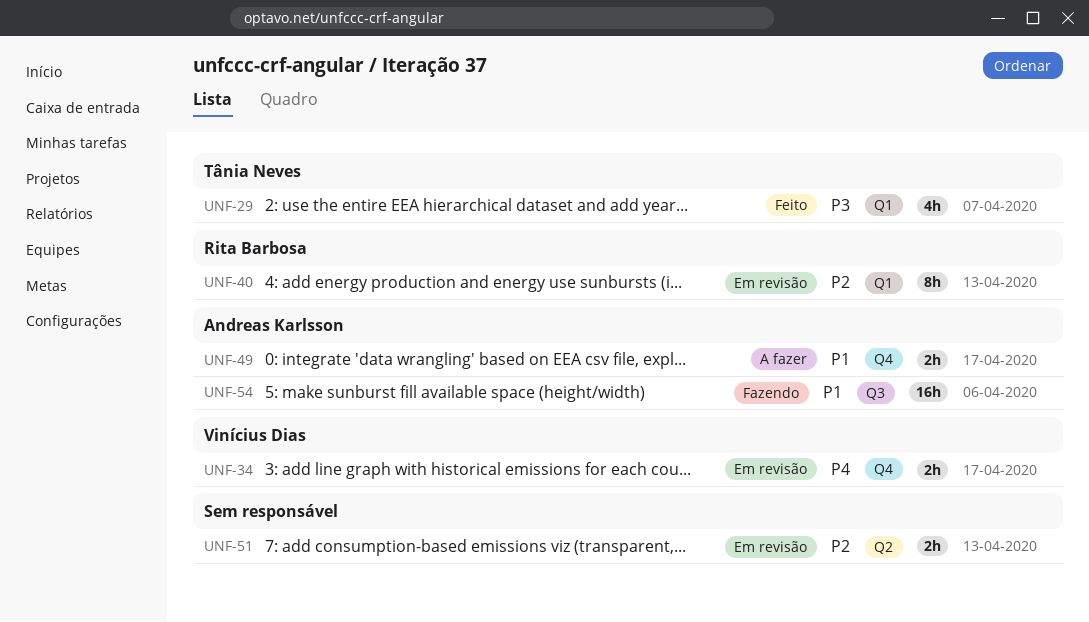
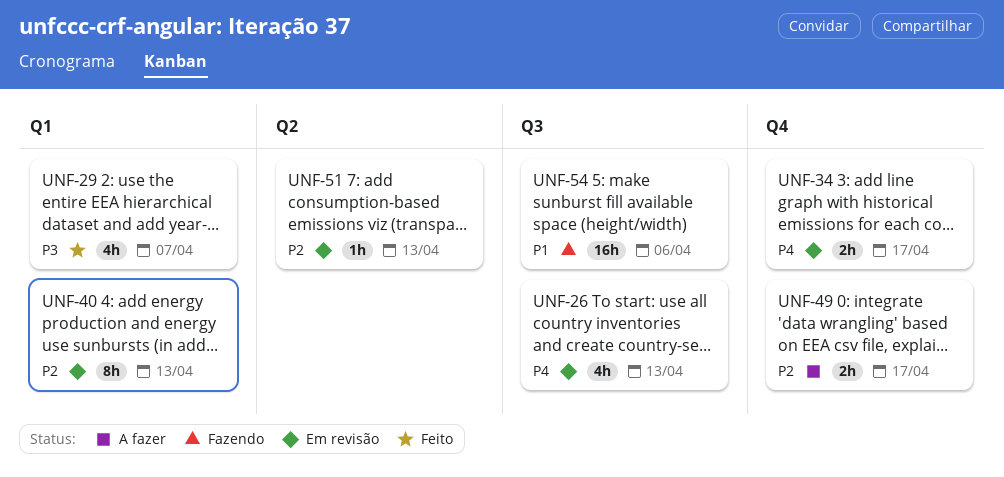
UNF-26: none -> present
UNF-49, priority: P1 -> P2
UNF-51, estimate: 2h -> 1h

